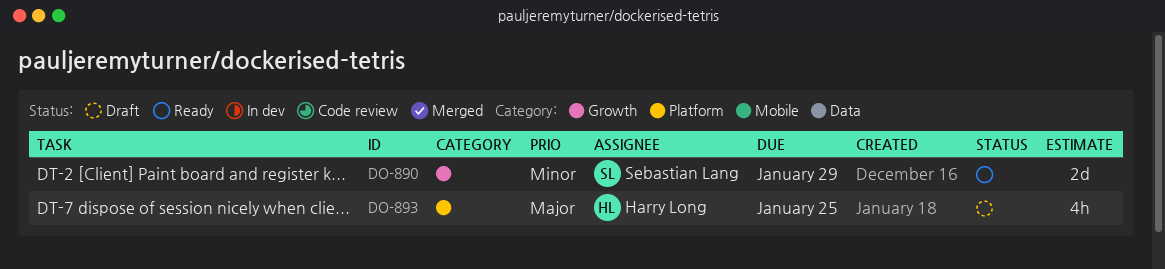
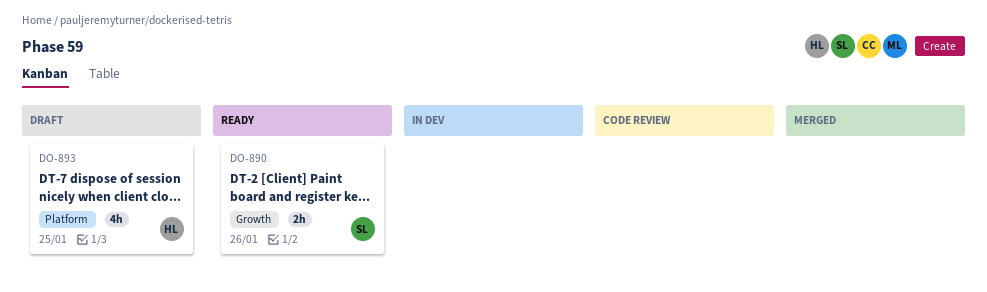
DO-890, estimate: 2d -> 2h
DO-890, due: Jan 29 -> Jan 26

